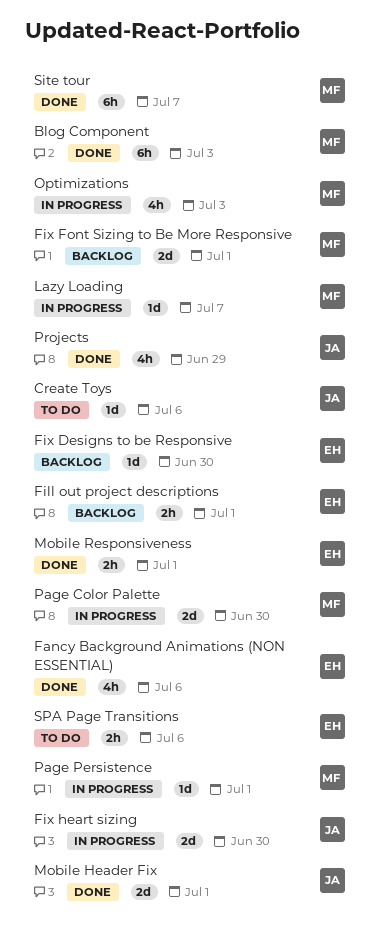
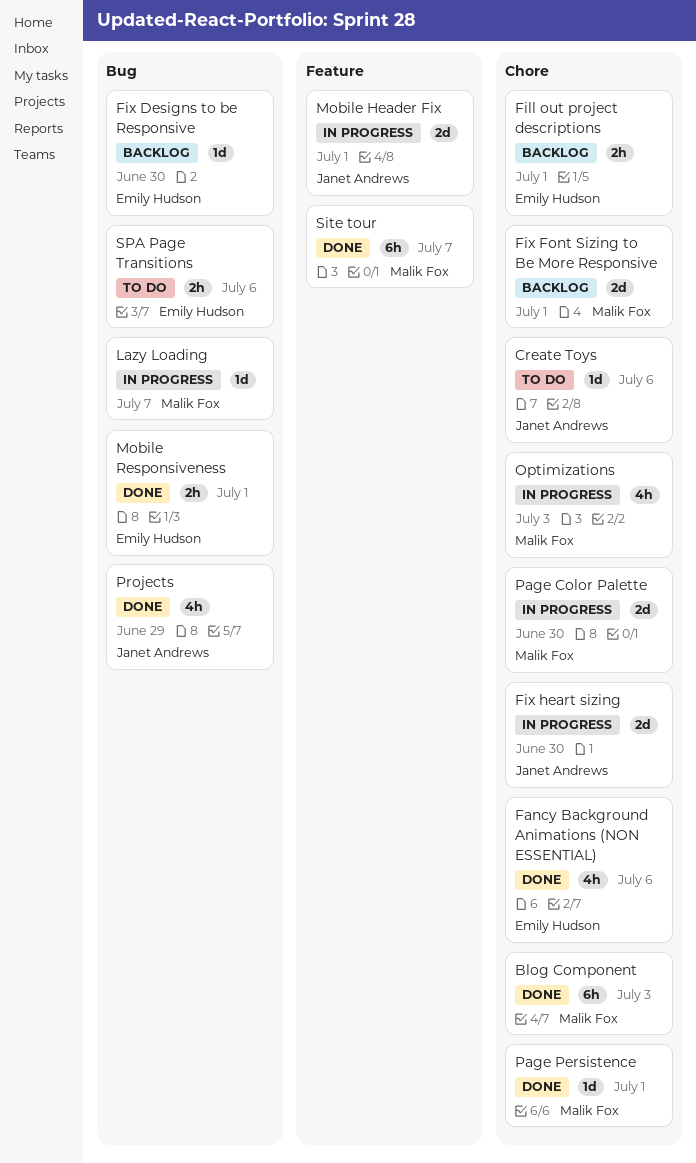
Mobile Header Fix, status: Done -> In progress
Page Persistence, status: In progress -> Done

